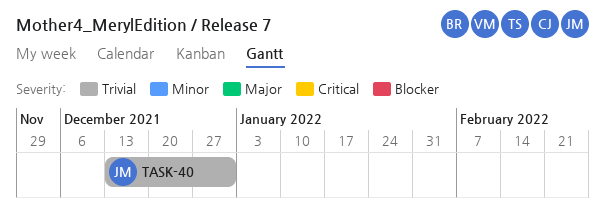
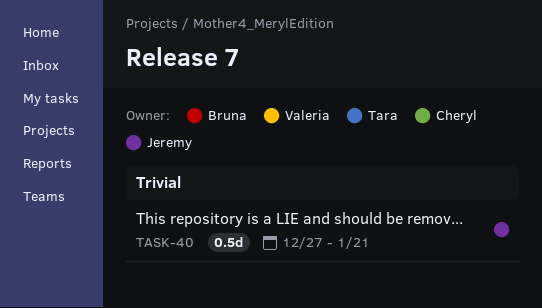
TASK-40, start: Dec 13 -> Dec 27
TASK-40, due: Dec 31 -> Jan 21

